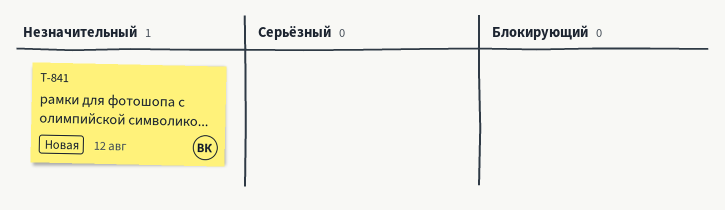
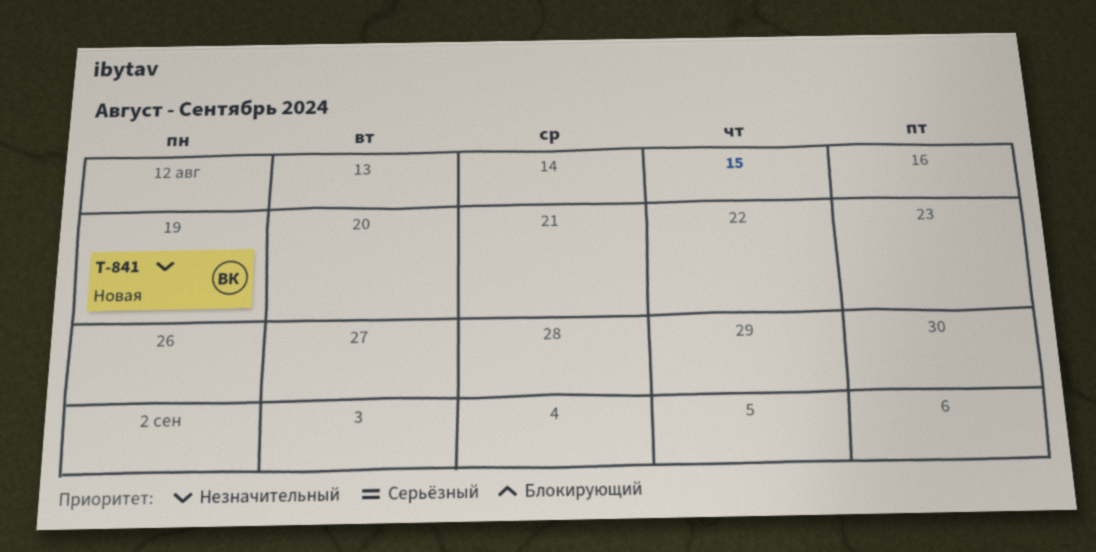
T-841, due: Aug 12 -> Aug 19

